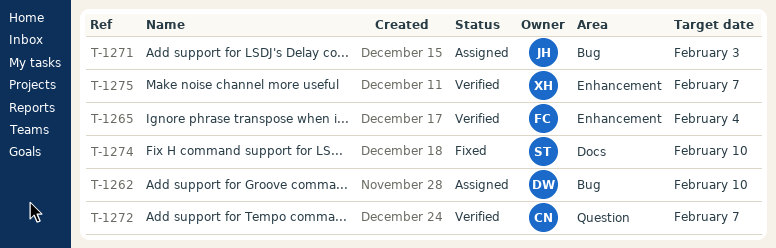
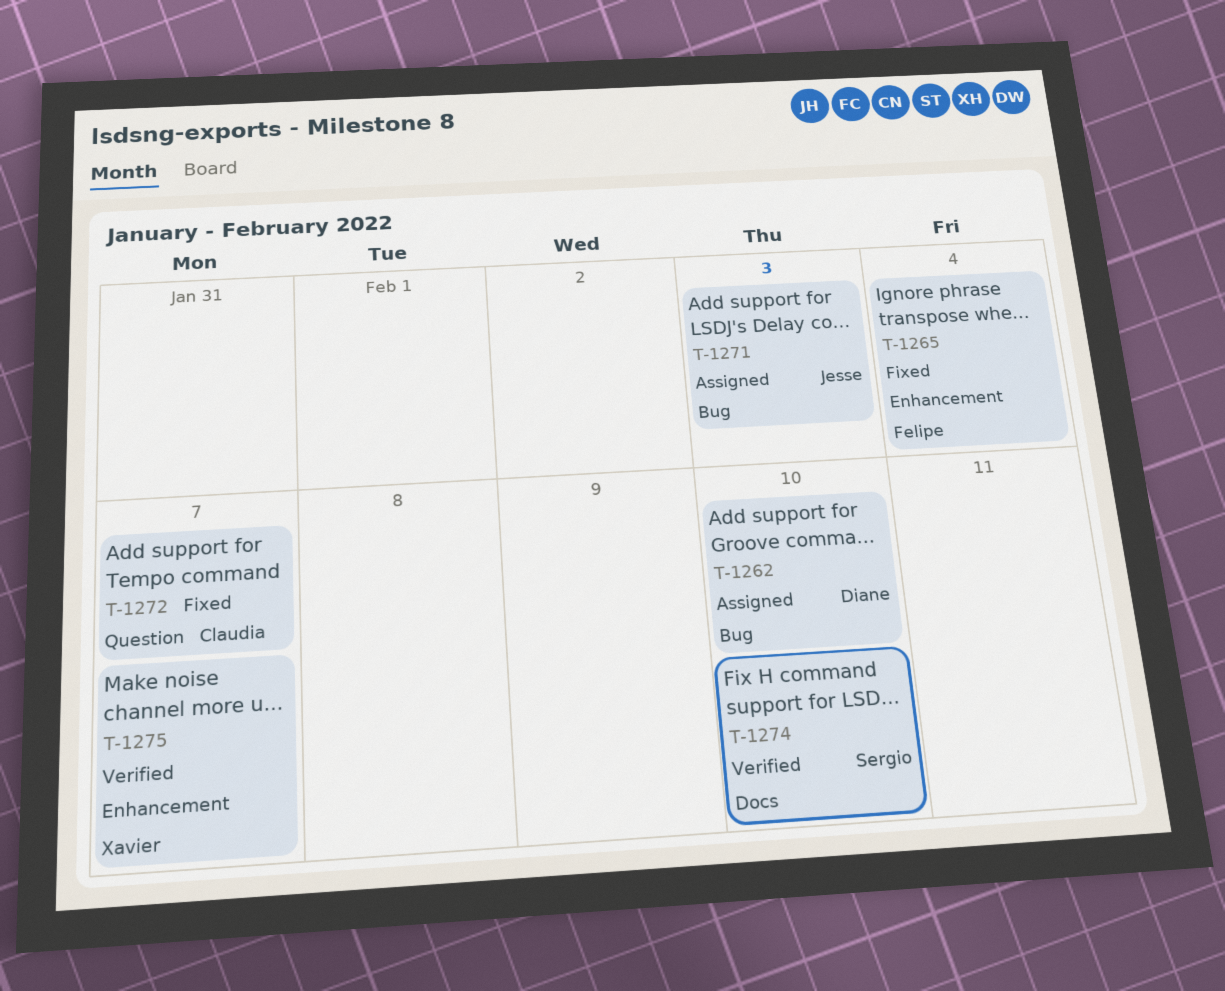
T-1265, status: Verified -> Fixed
T-1272, status: Verified -> Fixed
T-1274, status: Fixed -> Verified

